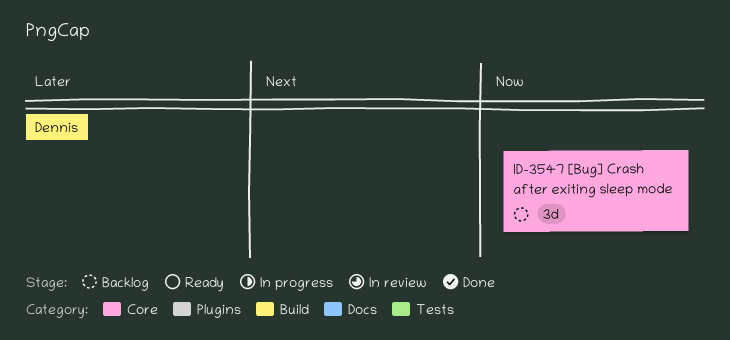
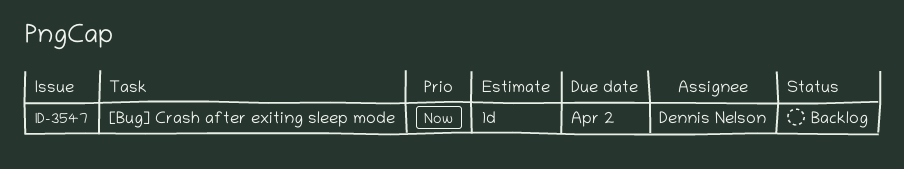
ID-3547, estimate: 3d -> 1d

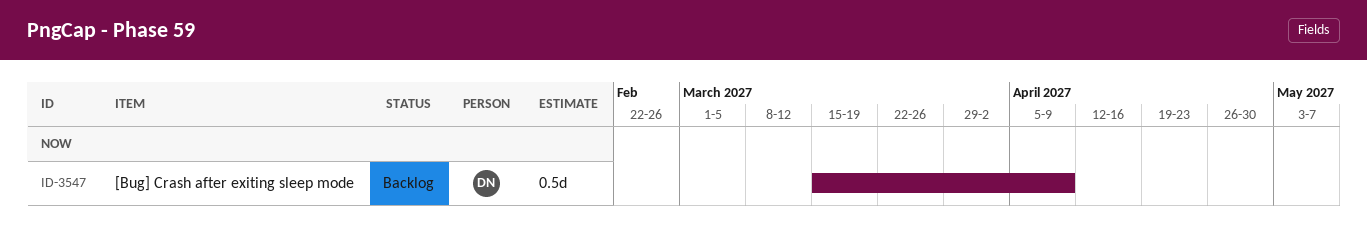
ID-3547, estimate: 1d -> 0.5d
ID-3547, due: Apr 2 -> Apr 9

